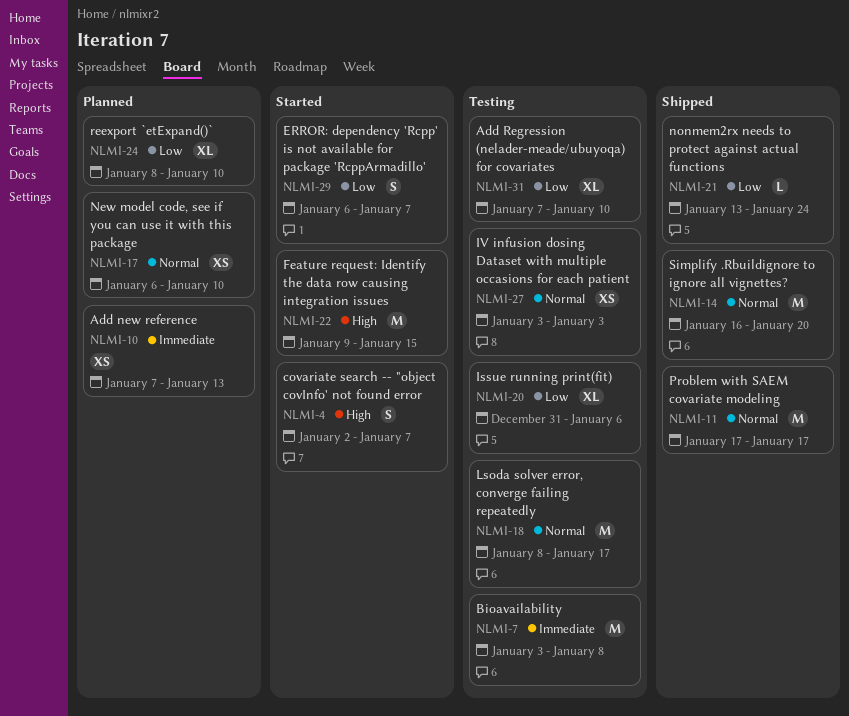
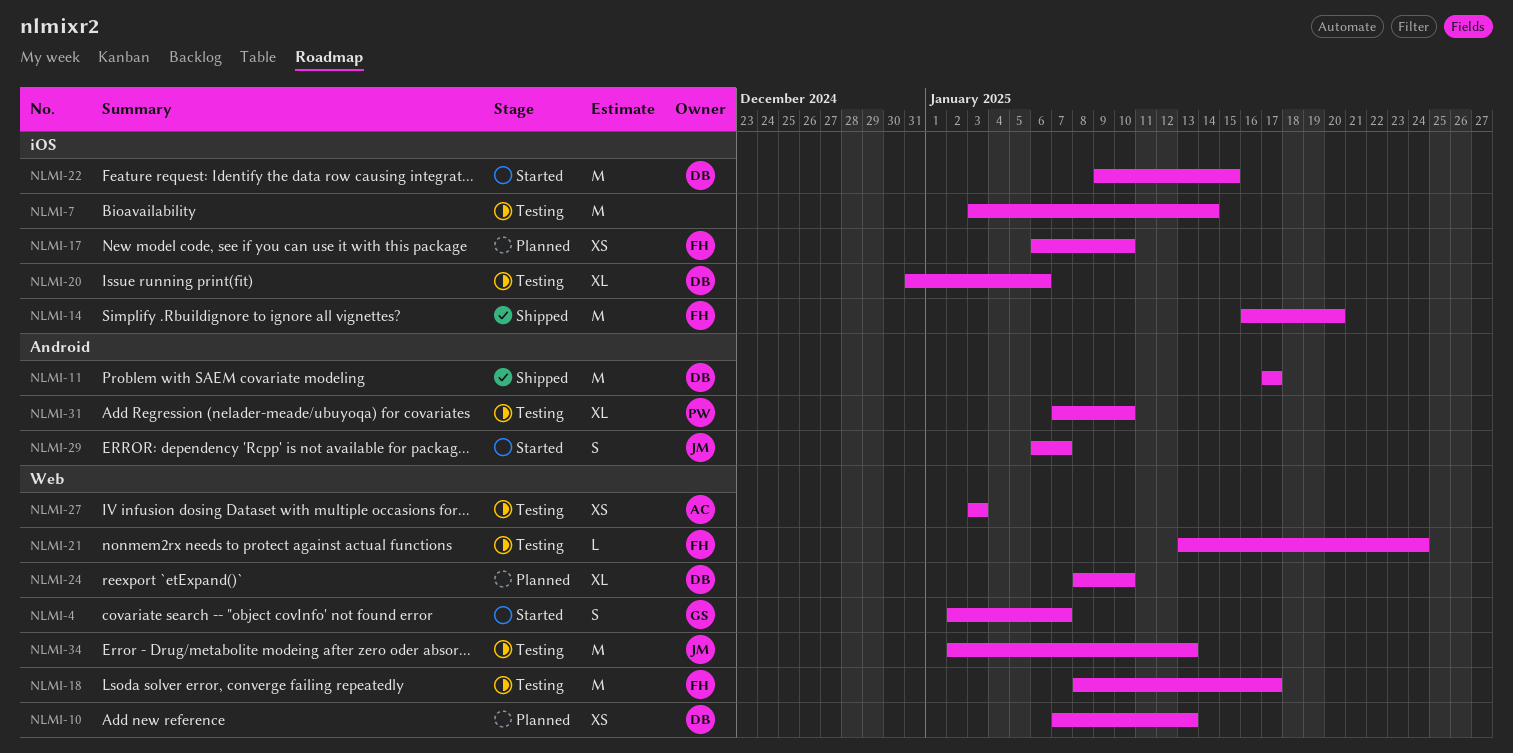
NLMI-7, due: Jan 8 -> Jan 14
NLMI-21, status: Shipped -> Testing
NLMI-34: none -> present

